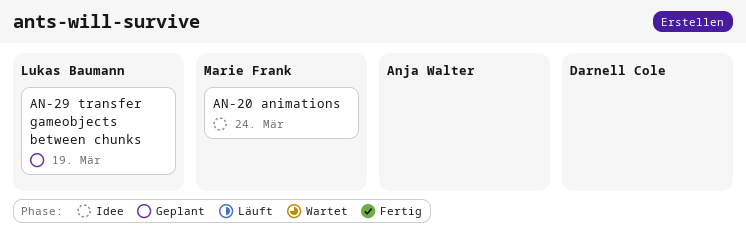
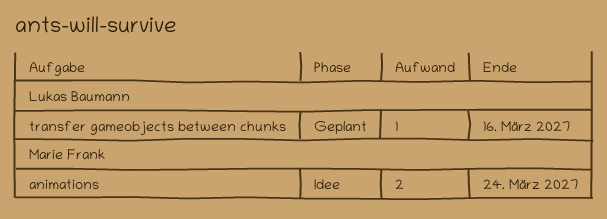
transfer gameobjects between chunks, due: Mar 19 -> Mar 16

